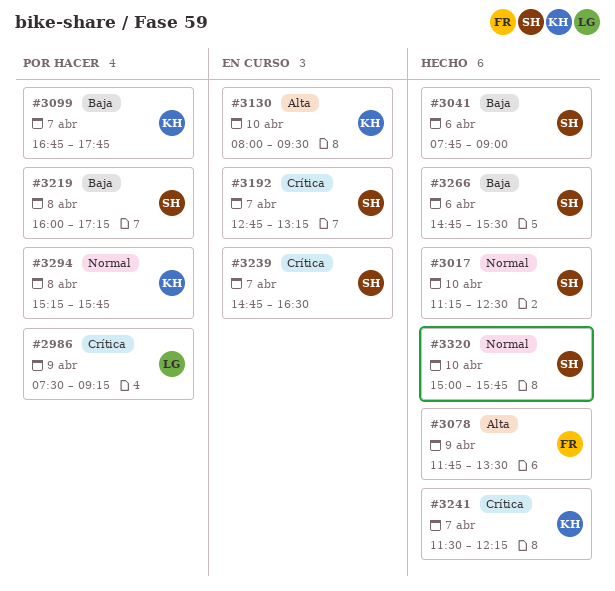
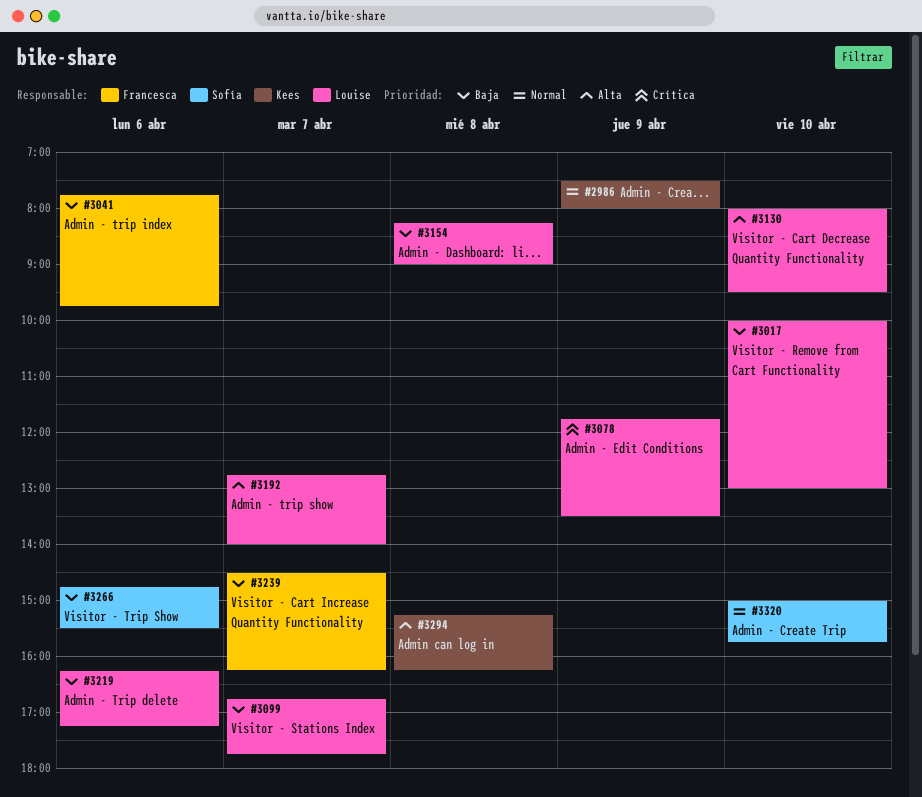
#2986, owner: Louise -> Kees
#2986, priority: Crítica -> Normal
#2986, ends: 09:15 -> 08:00
#3017, owner: Sofía -> Louise
#3017, priority: Normal -> Baja
#3017, begins: 11:15 -> 10:00
#3017, ends: 12:30 -> 13:00
#3041, owner: Sofía -> Francesca
#3041, ends: 09:00 -> 09:45
#3078, owner: Francesca -> Louise
#3078, priority: Alta -> Crítica
#3099, owner: Kees -> Louise
#3130, owner: Kees -> Louise
#3154: none -> present
#3192, owner: Sofía -> Louise
#3192, priority: Crítica -> Alta
#3192, ends: 13:15 -> 14:00
#3219, owner: Sofía -> Louise
#3219, day: Apr 8 -> Apr 6
#3219, begins: 16:00 -> 16:15
#3239, owner: Sofía -> Francesca
#3239, priority: Crítica -> Baja
#3239, begins: 14:45 -> 14:30
#3239, ends: 16:30 -> 16:15
#3241: present -> none
#3294, priority: Normal -> Alta
#3294, ends: 15:45 -> 16:15

